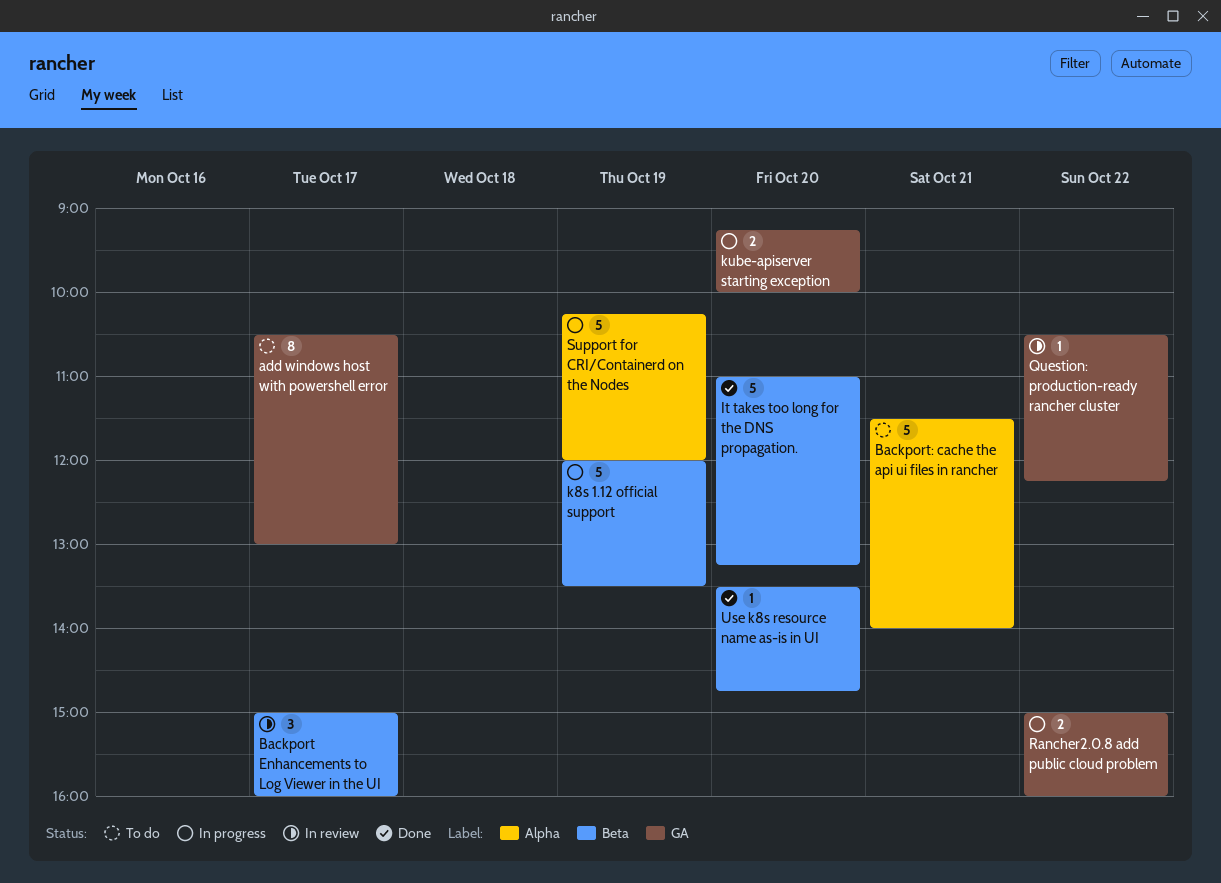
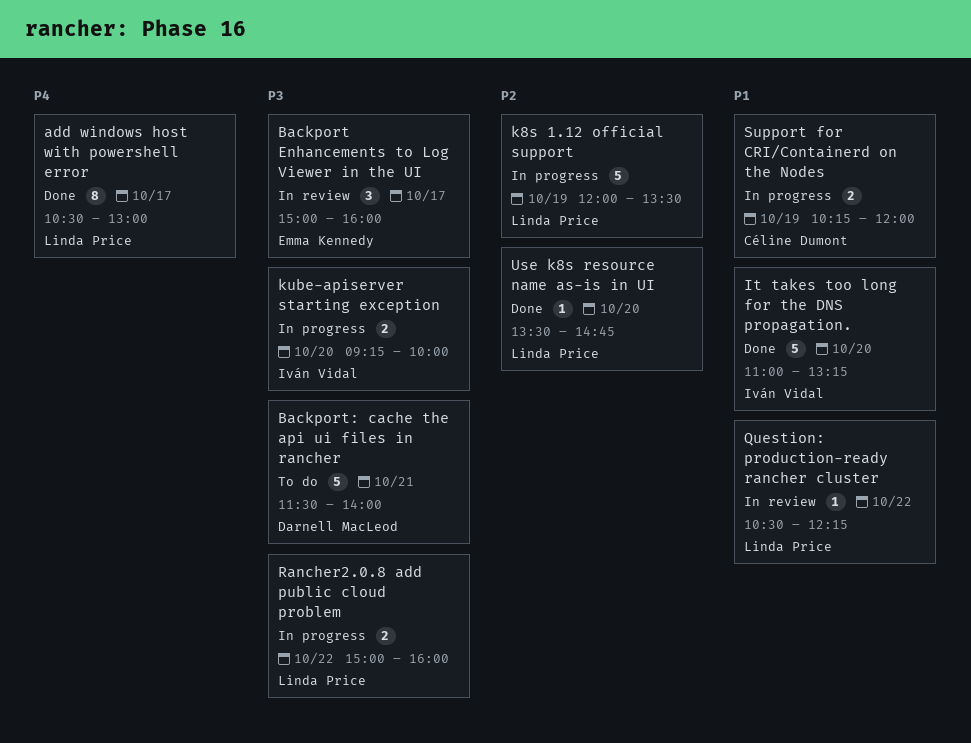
add windows host with powershell error, status: To do -> Done
Support for CRI/Containerd on the Nodes, estimate: 5 -> 2

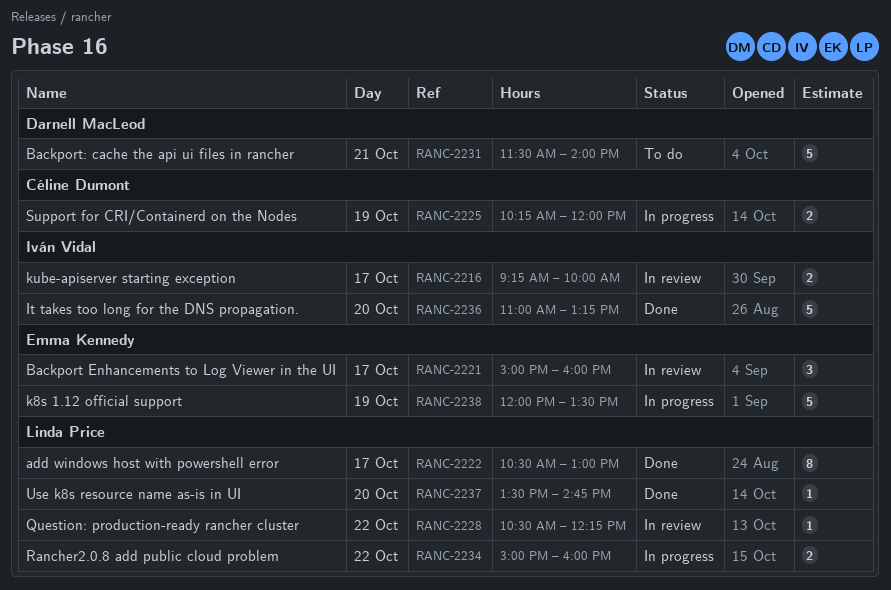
k8s 1.12 official support, owner: Linda Price -> Emma Kennedy
kube-apiserver starting exception, status: In progress -> In review
kube-apiserver starting exception, day: Oct 20 -> Oct 17

